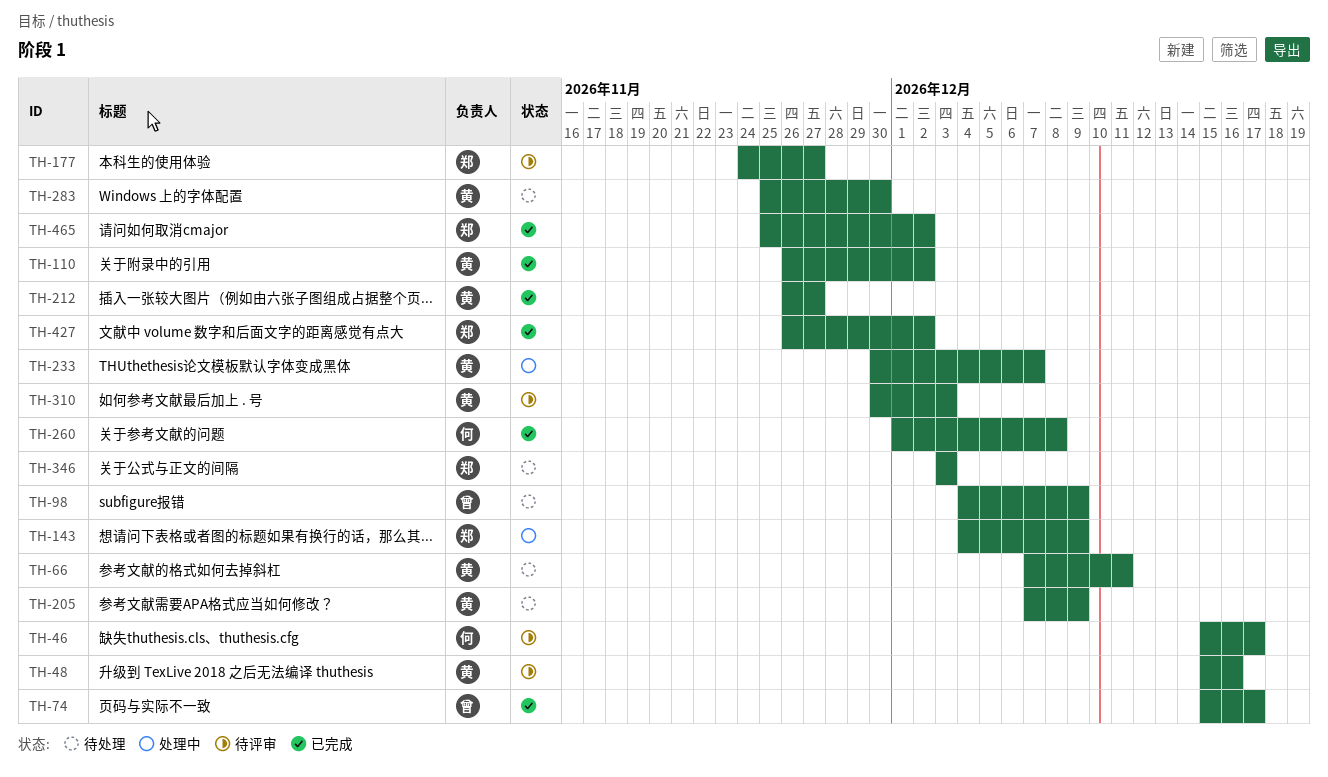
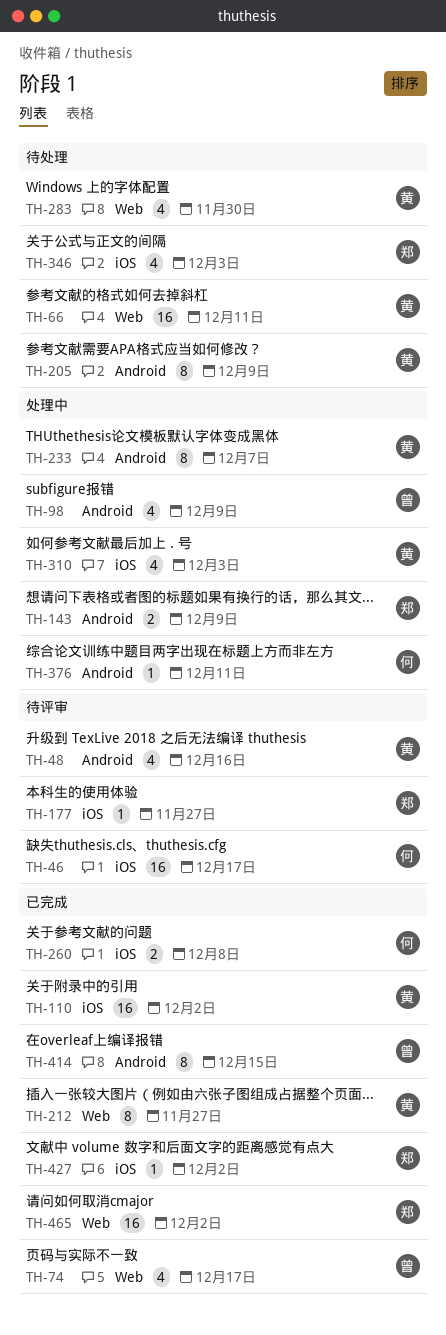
TH-98, status: 待处理 -> 处理中
TH-310, status: 待评审 -> 处理中
TH-376: none -> present
TH-414: none -> present

